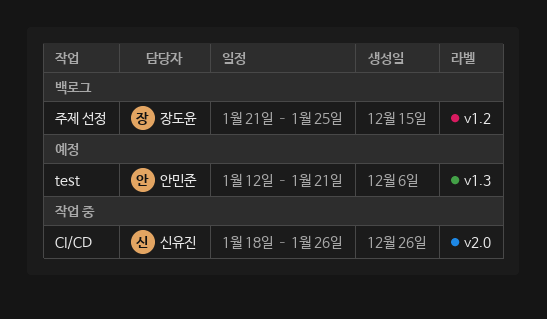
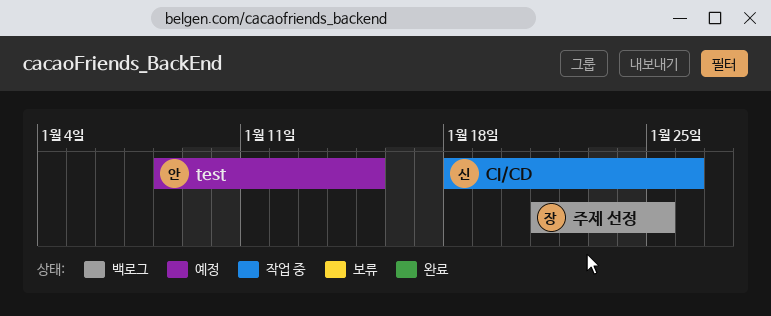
test, start: Jan 12 -> Jan 8
test, due: Jan 21 -> Jan 15

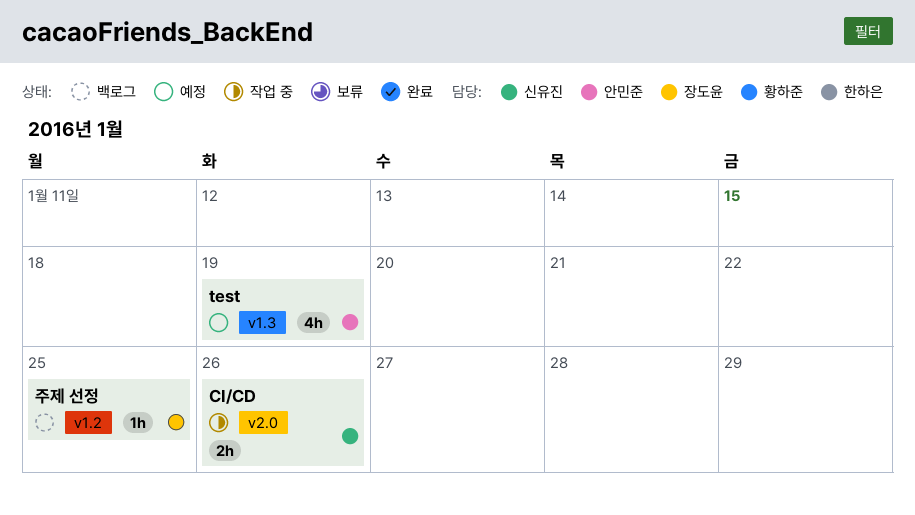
test, due: Jan 15 -> Jan 19

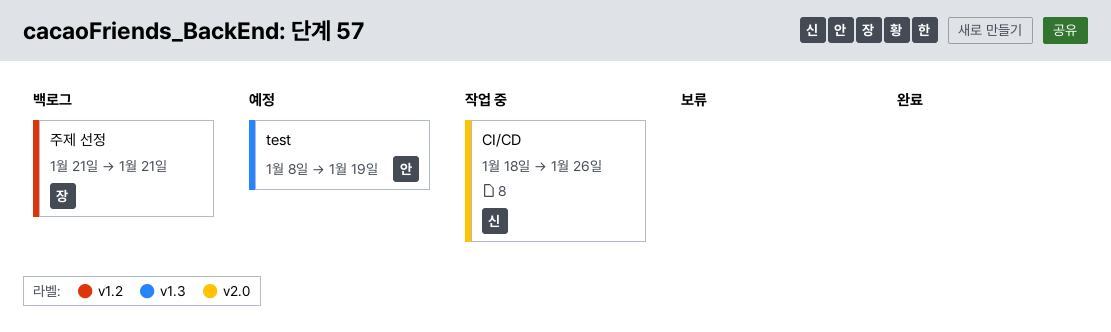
주제 선정, due: Jan 25 -> Jan 21

